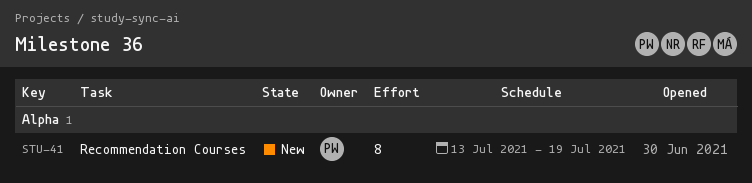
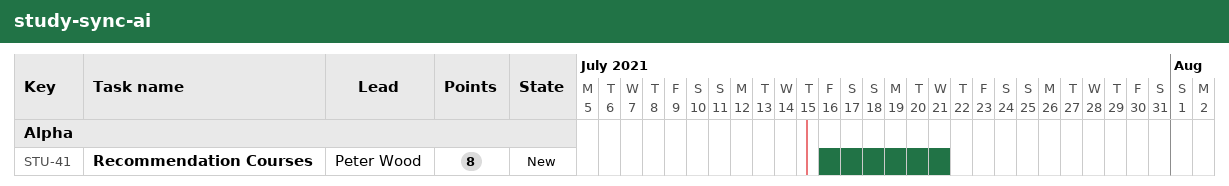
STU-41, start: Jul 13 -> Jul 16
STU-41, due: Jul 19 -> Jul 21

